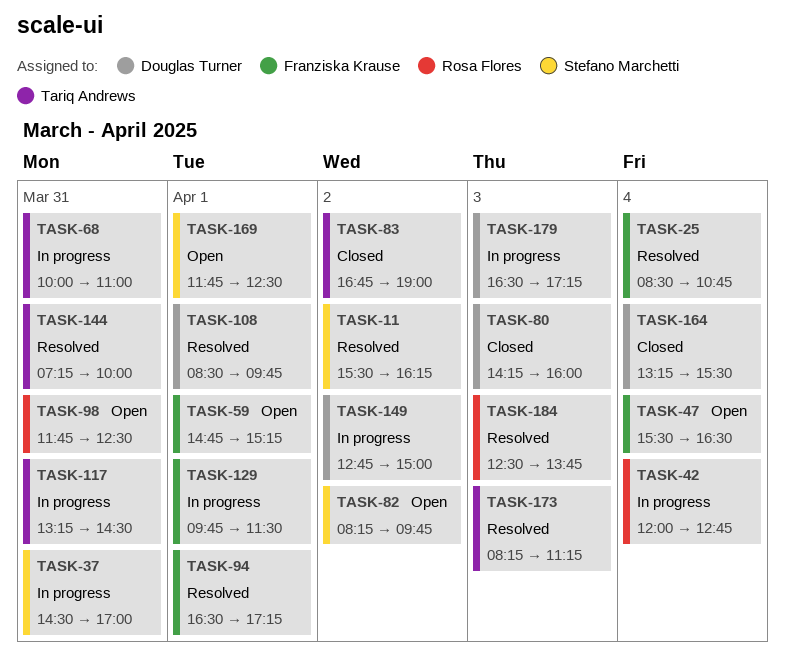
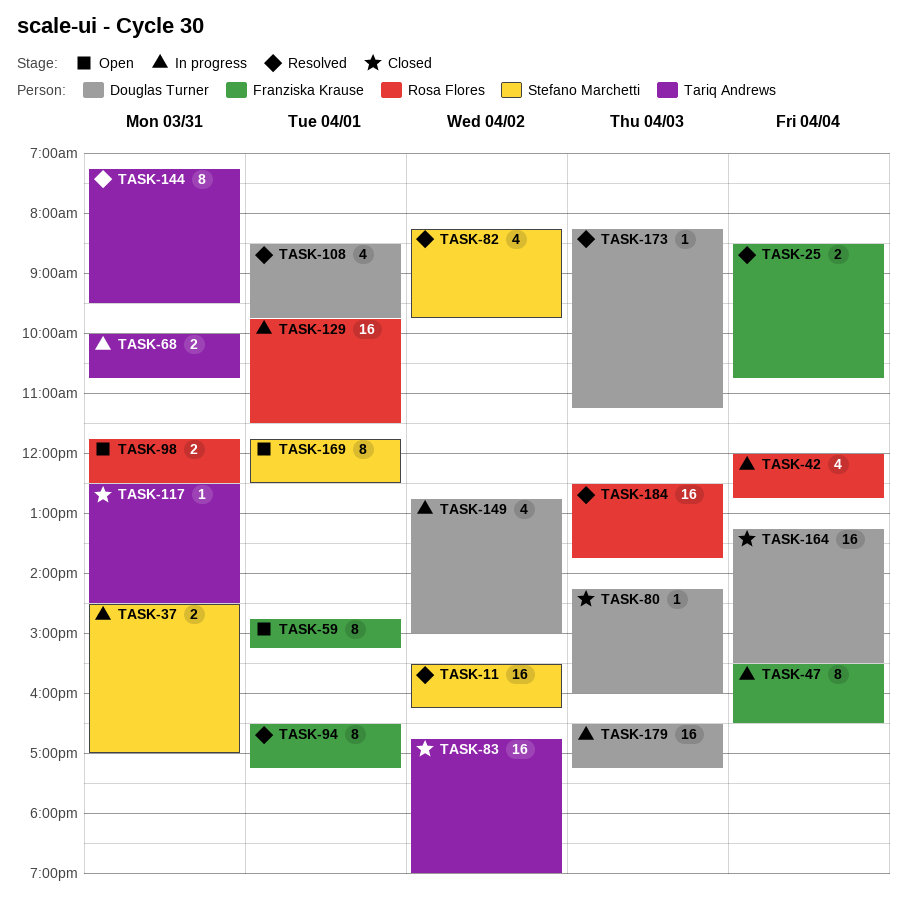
TASK-47, status: Open -> In progress
TASK-68, ends: 11:00 -> 10:45
TASK-82, status: Open -> Resolved
TASK-117, status: In progress -> Closed
TASK-117, begins: 13:15 -> 12:30
TASK-129, owner: Franziska Krause -> Rosa Flores
TASK-144, ends: 10:00 -> 09:30
TASK-173, owner: Tariq Andrews -> Douglas Turner

